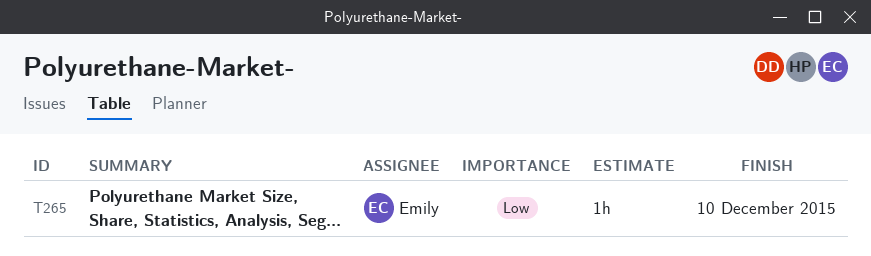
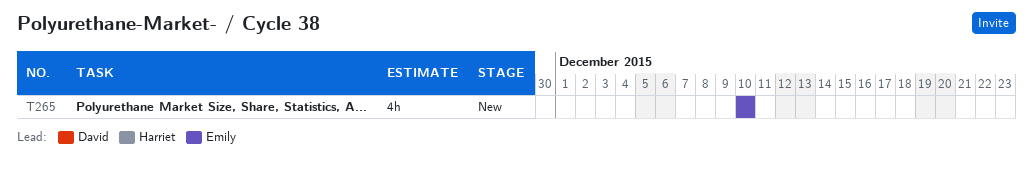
T265, estimate: 1h -> 4h

